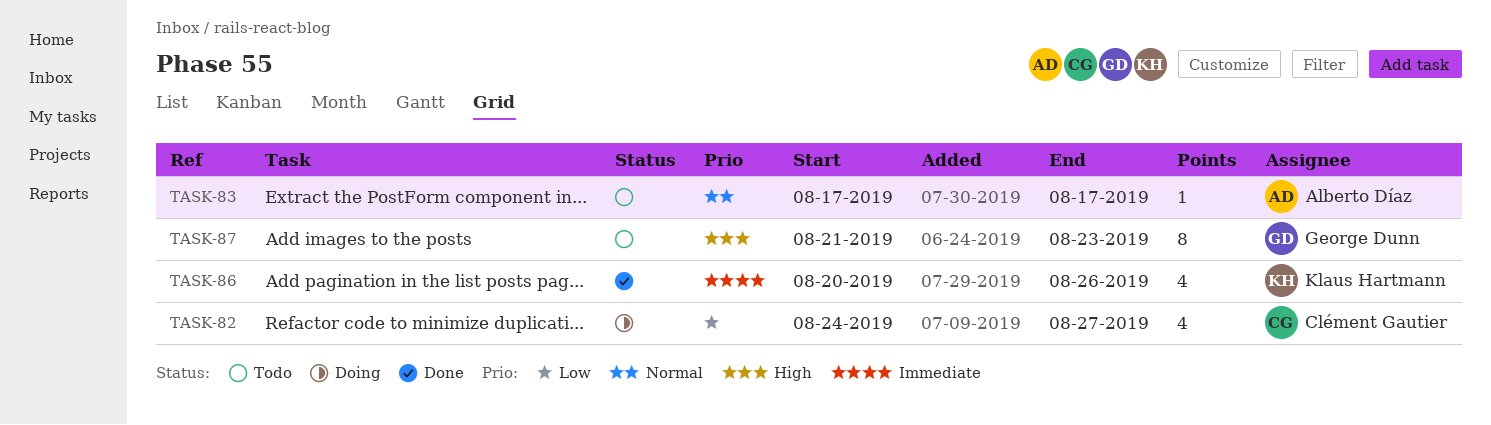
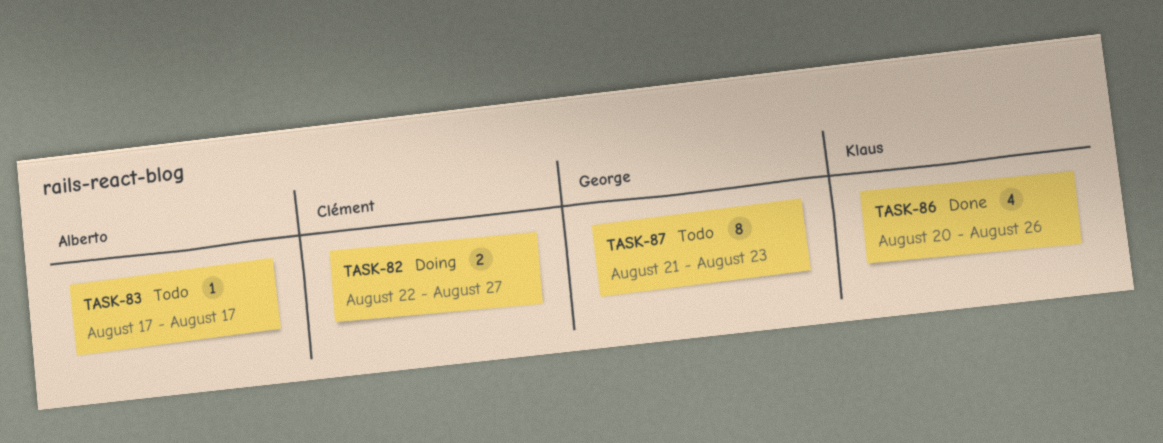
TASK-82, estimate: 4 -> 2
TASK-82, start: Aug 24 -> Aug 22

